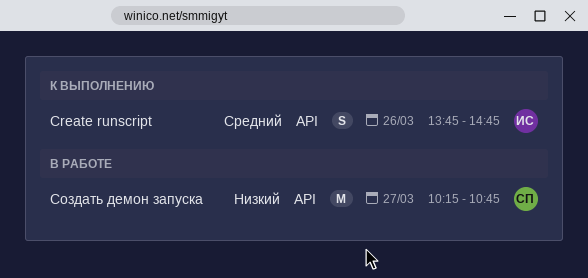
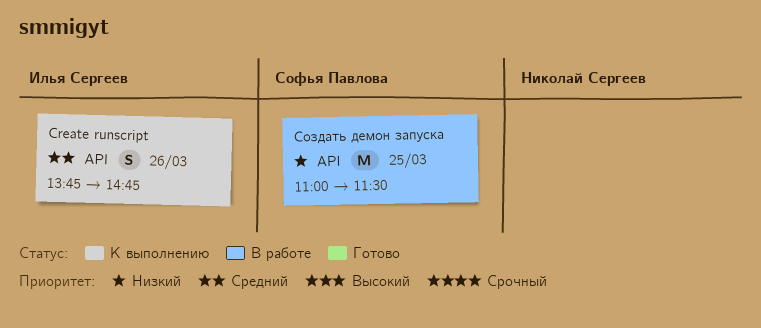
Создать демон запуска, day: Mar 27 -> Mar 25
Создать демон запуска, begins: 10:15 -> 11:00
Создать демон запуска, ends: 10:45 -> 11:30

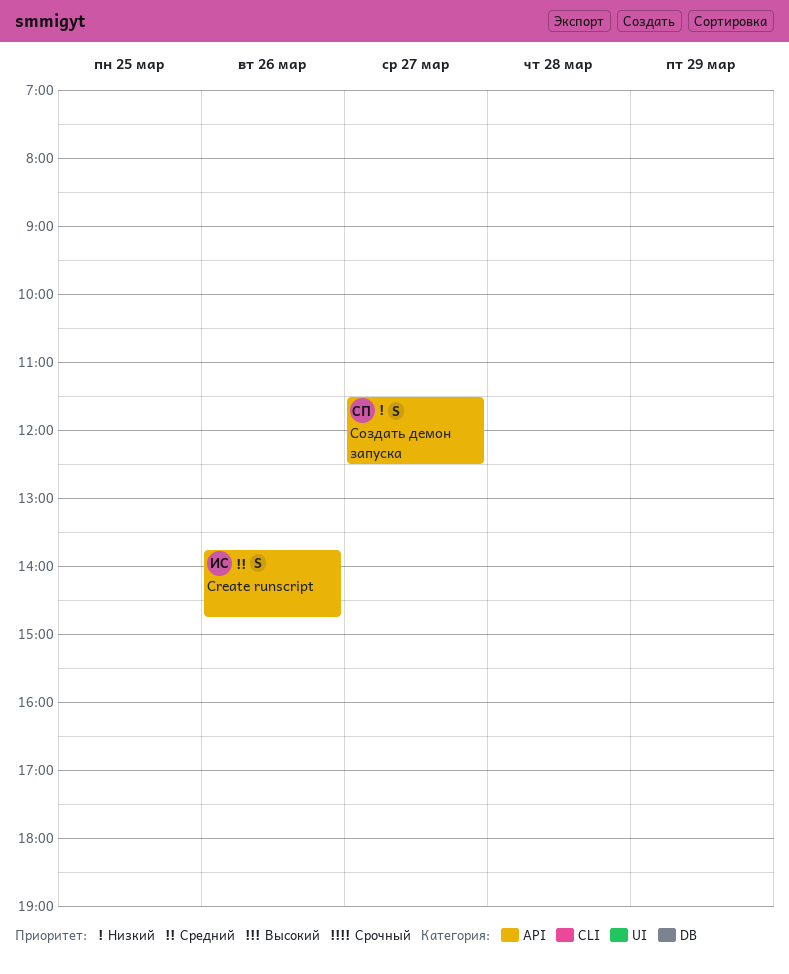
Создать демон запуска, estimate: M -> S
Создать демон запуска, day: Mar 25 -> Mar 27
Создать демон запуска, begins: 11:00 -> 11:30
Создать демон запуска, ends: 11:30 -> 12:30

